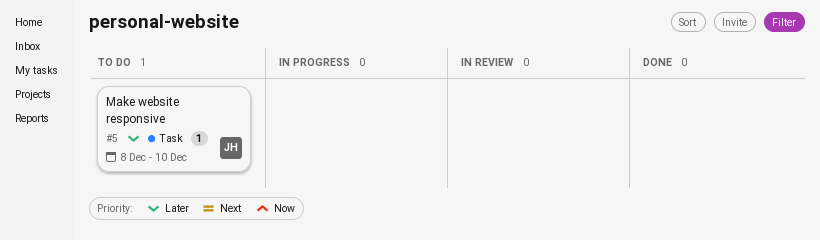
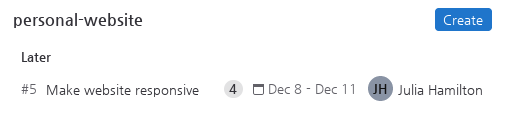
#5, estimate: 1 -> 4
#5, due: Dec 10 -> Dec 11

